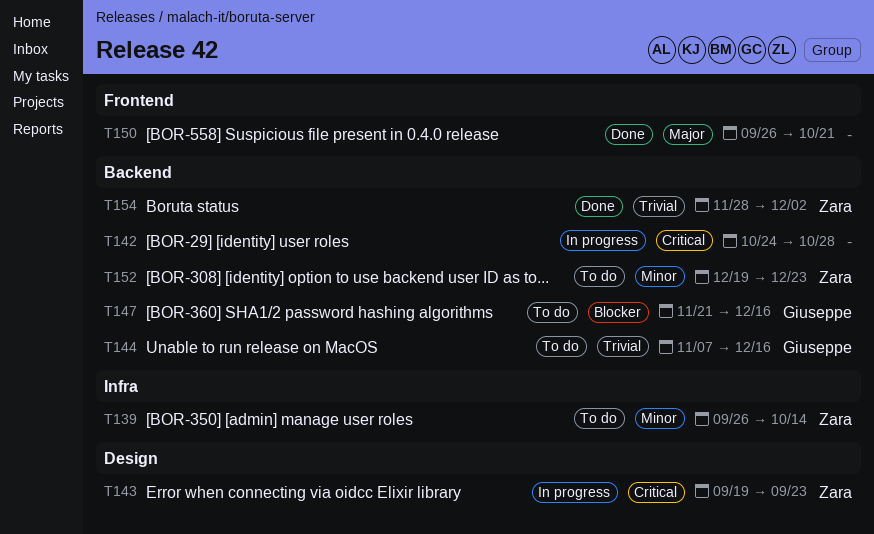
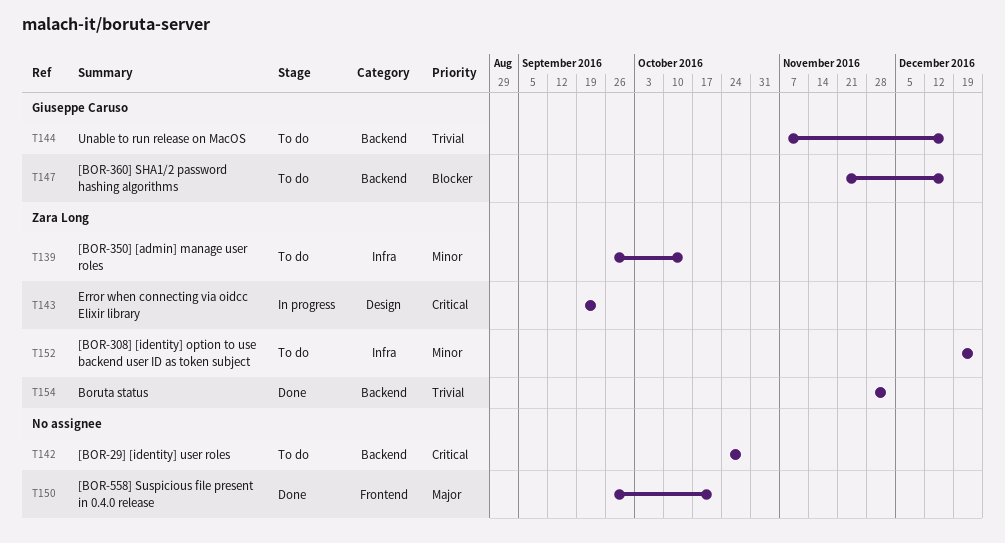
T142, status: In progress -> To do
T152, label: Backend -> Infra

